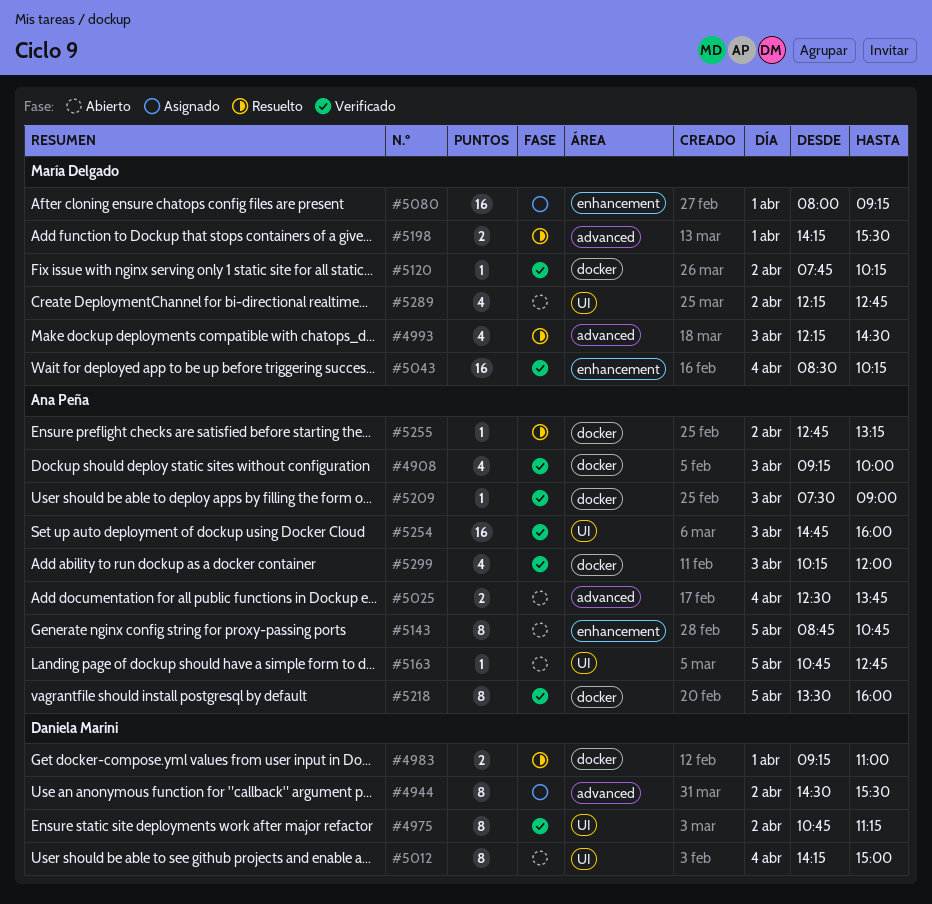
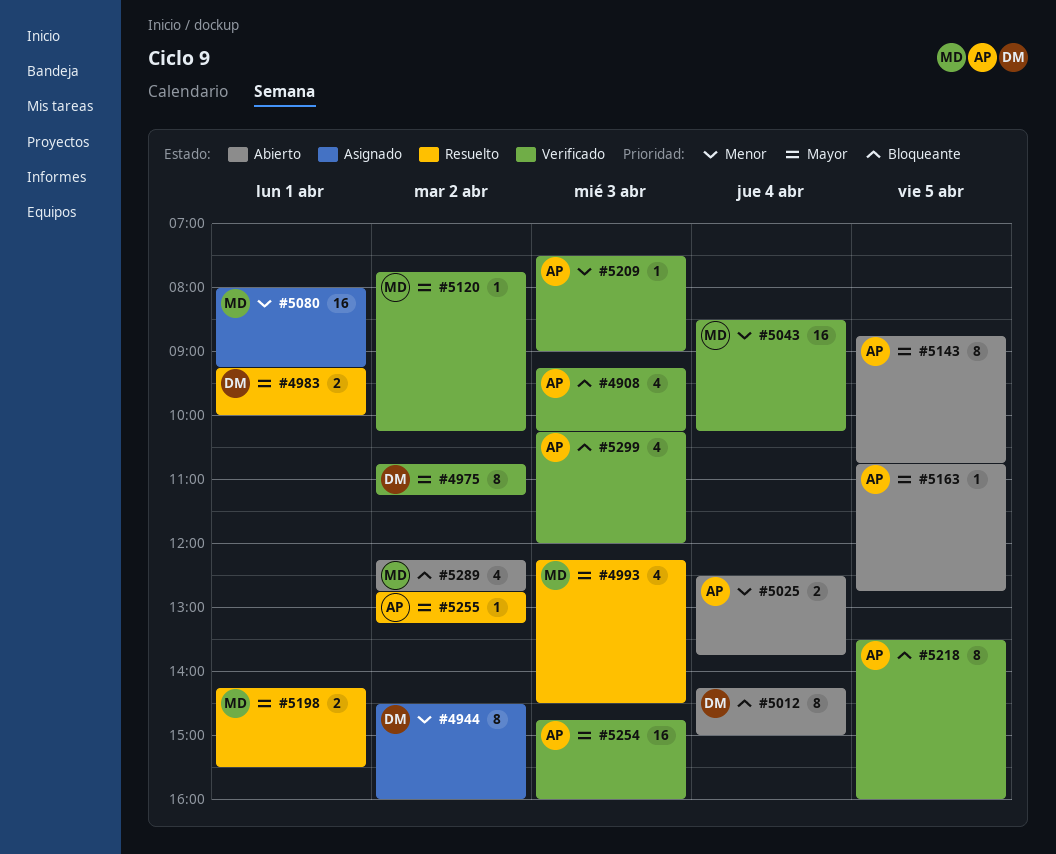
#4908, ends: 10:00 -> 10:15
#4944, ends: 15:30 -> 16:00
#4983, ends: 11:00 -> 10:00

